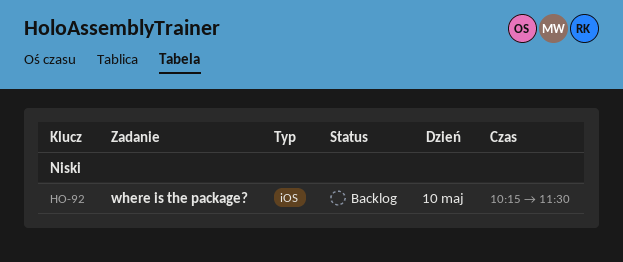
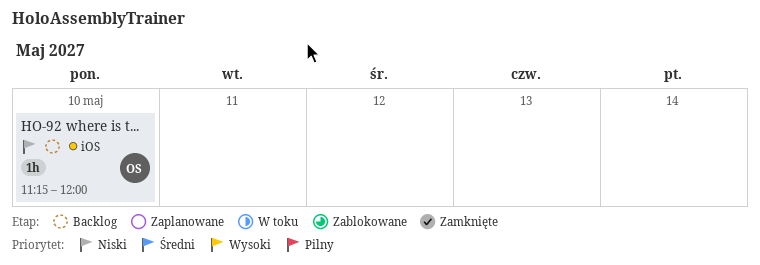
HO-92, begins: 10:15 -> 11:15
HO-92, ends: 11:30 -> 12:00

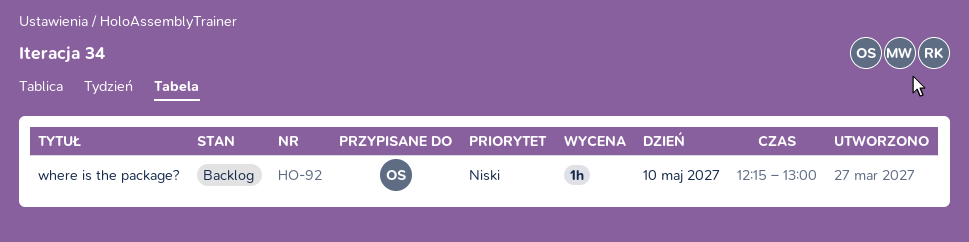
HO-92, begins: 11:15 -> 12:15
HO-92, ends: 12:00 -> 13:00

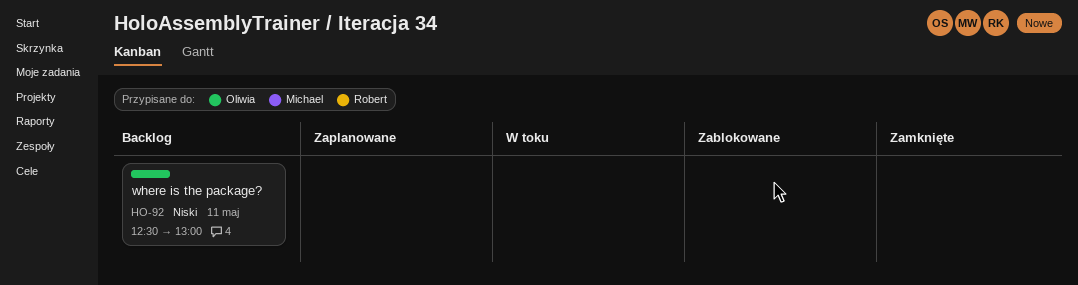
HO-92, day: May 10 -> May 11
HO-92, begins: 12:15 -> 12:30

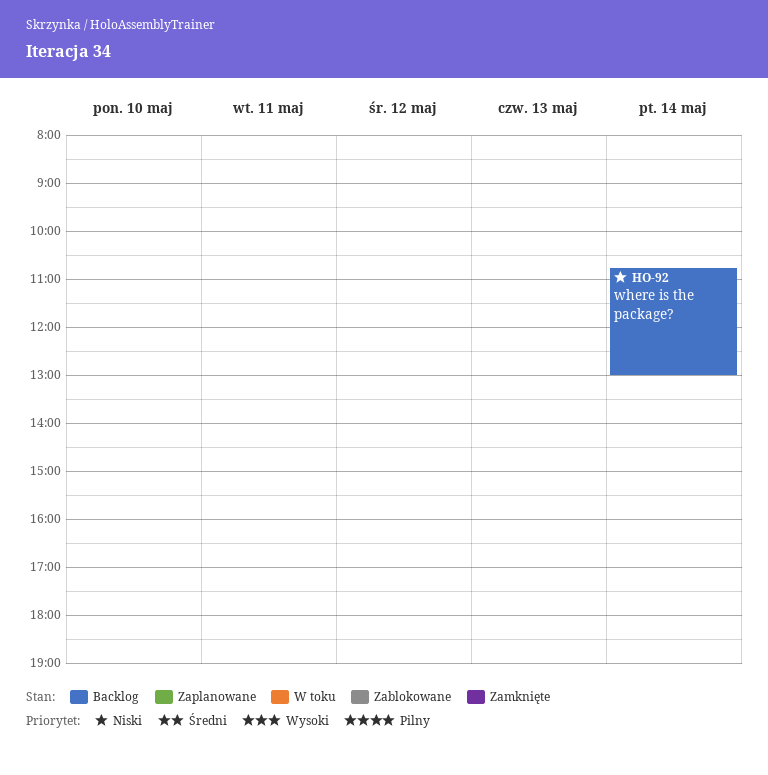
HO-92, day: May 11 -> May 14
HO-92, begins: 12:30 -> 10:45

